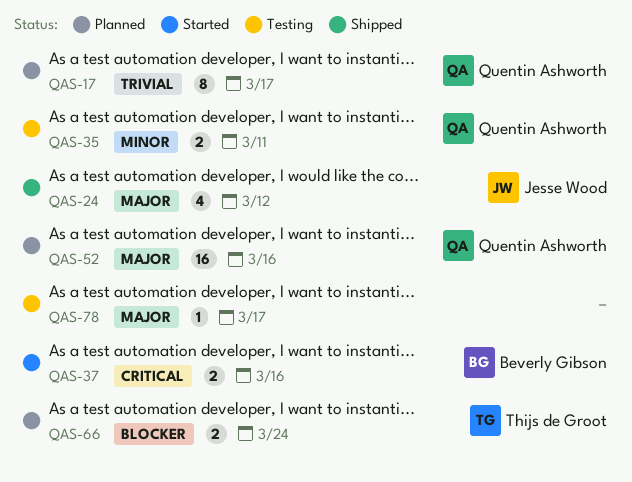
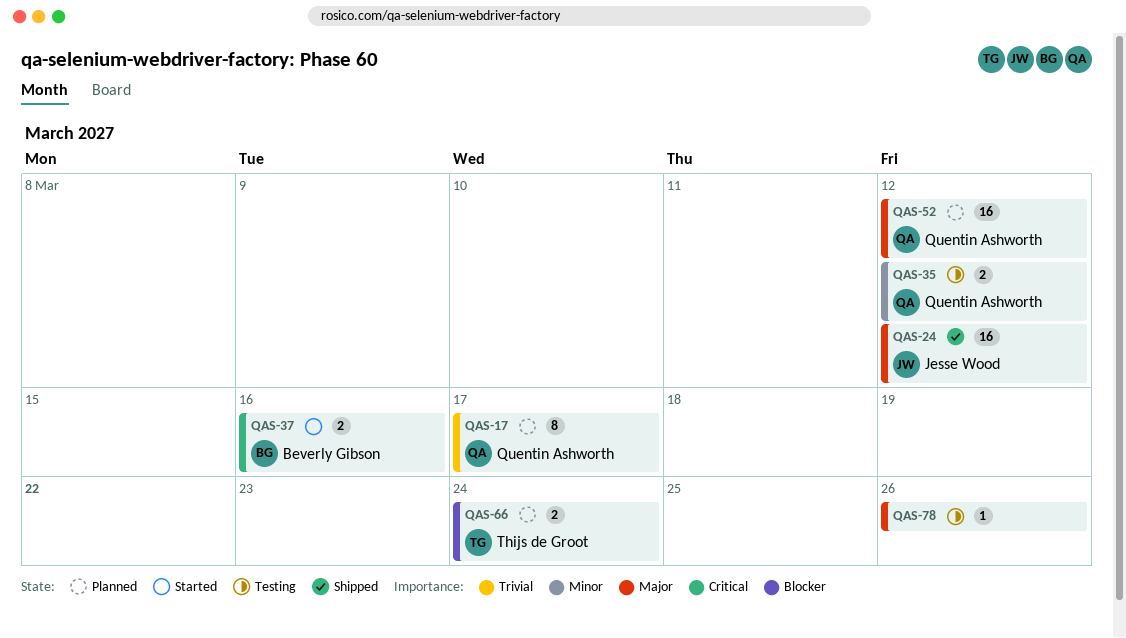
QAS-24, estimate: 4 -> 16
QAS-35, due: Mar 11 -> Mar 12
QAS-52, due: Mar 16 -> Mar 12
QAS-78, due: Mar 17 -> Mar 26

